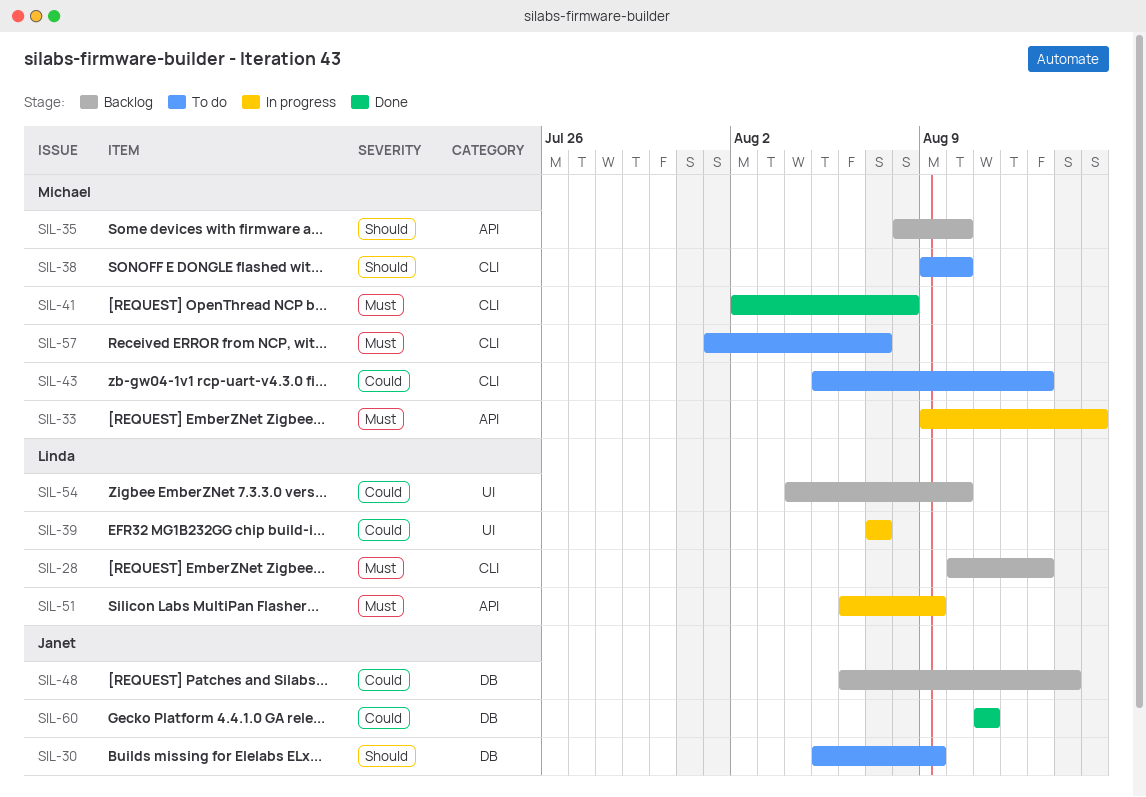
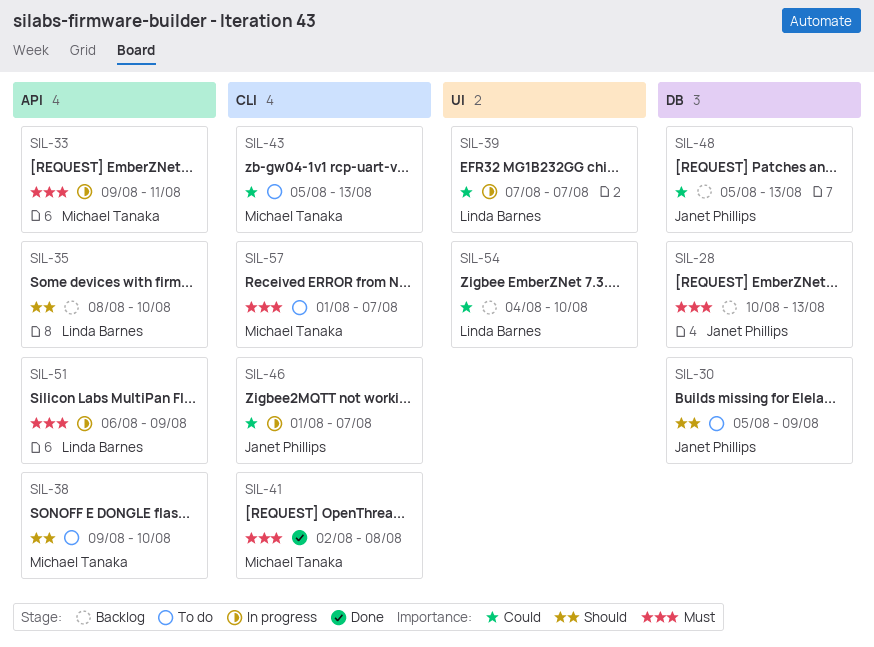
SIL-28, owner: Linda Barnes -> Janet Phillips
SIL-28, label: CLI -> DB
SIL-33, due: Aug 15 -> Aug 11
SIL-35, owner: Michael Tanaka -> Linda Barnes
SIL-38, label: CLI -> API
SIL-46: none -> present
SIL-48, start: Aug 6 -> Aug 5
SIL-48, due: Aug 14 -> Aug 13
SIL-60: present -> none

